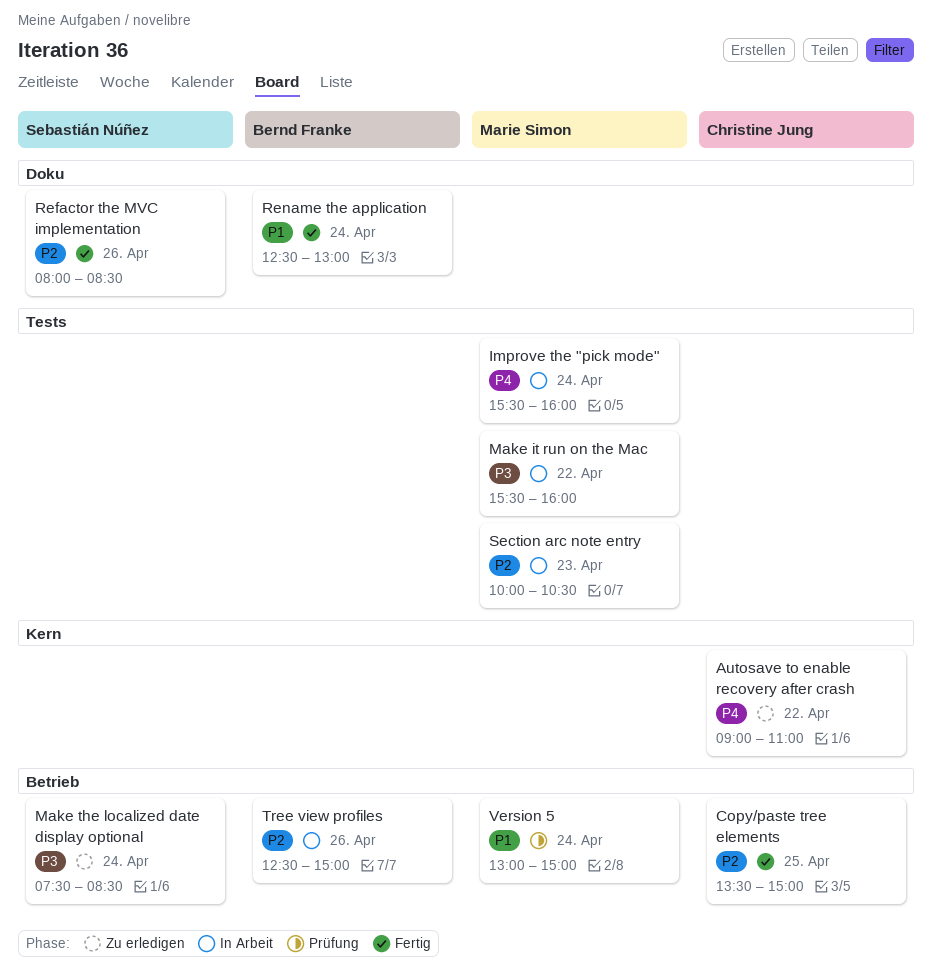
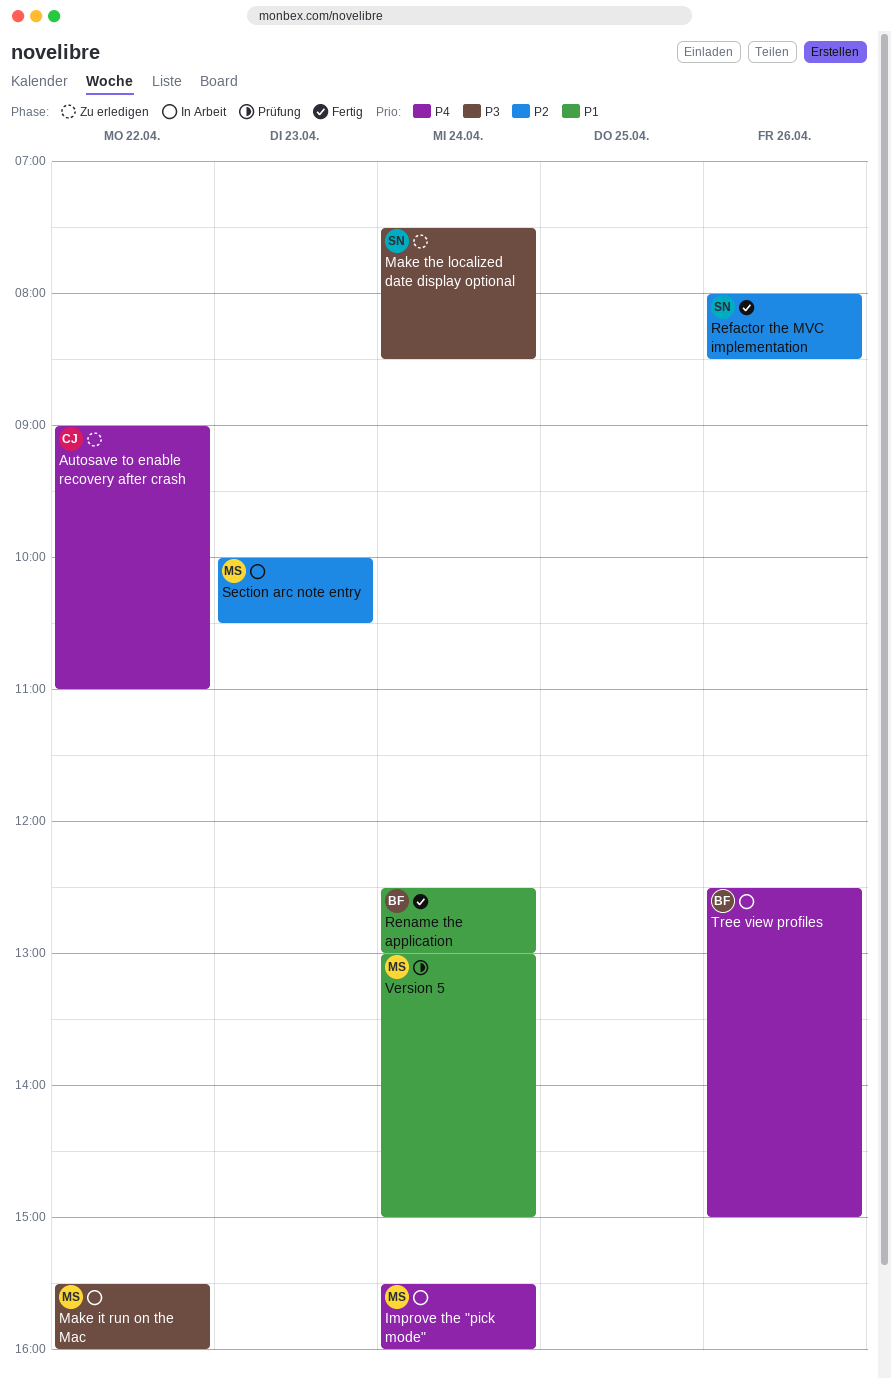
Copy/paste tree elements: present -> none
Tree view profiles, priority: P2 -> P4

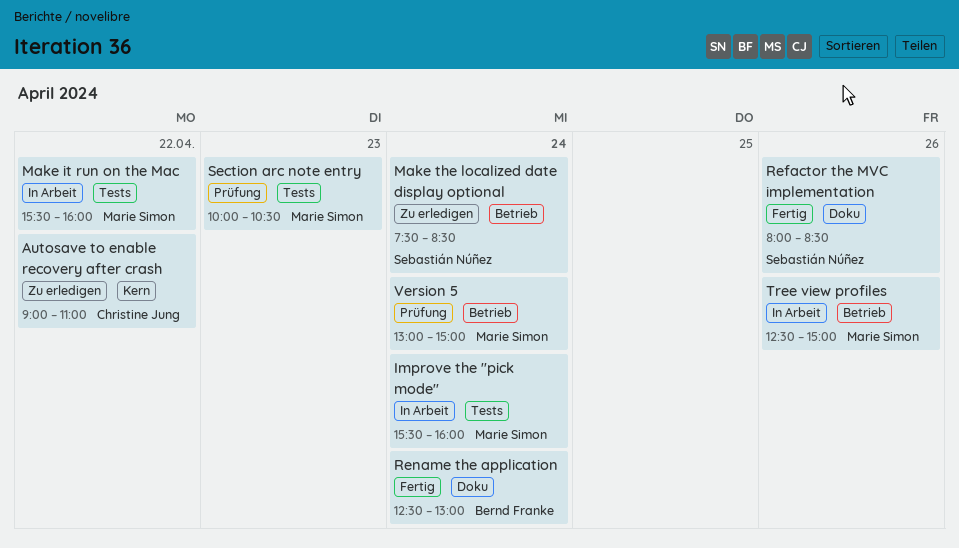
Section arc note entry, status: In Arbeit -> Prüfung
Tree view profiles, owner: Bernd Franke -> Marie Simon

